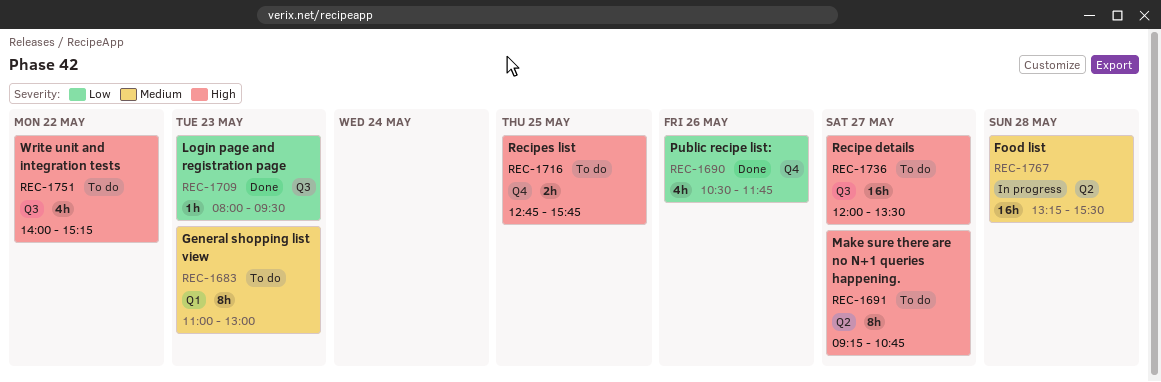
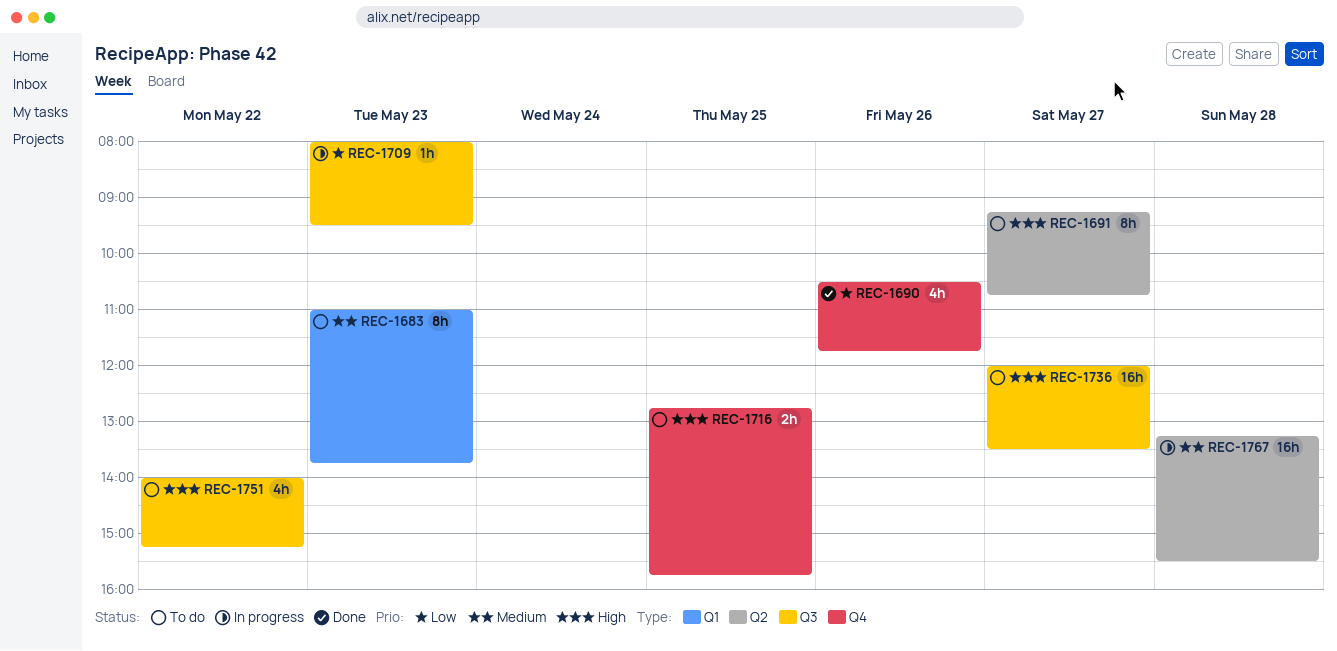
REC-1683, ends: 13:00 -> 13:45
REC-1709, status: Done -> In progress

